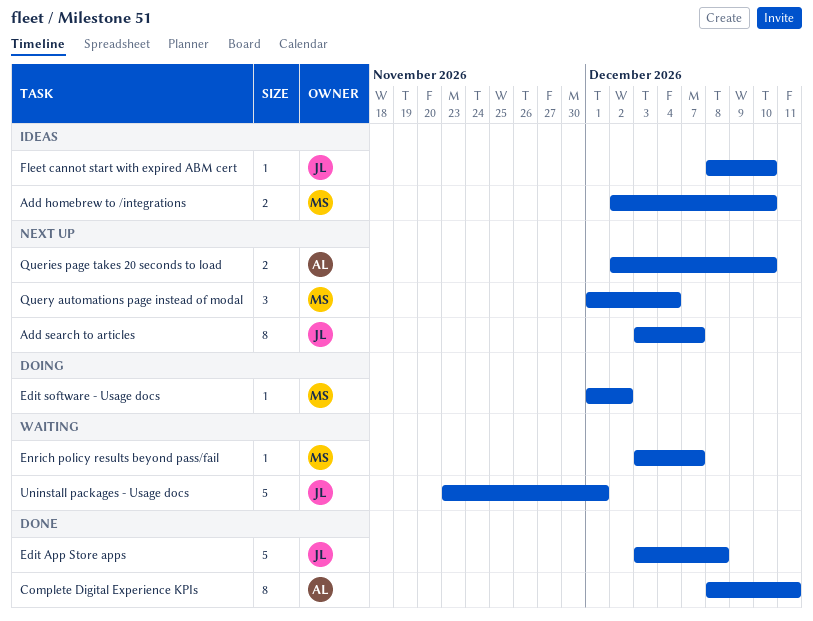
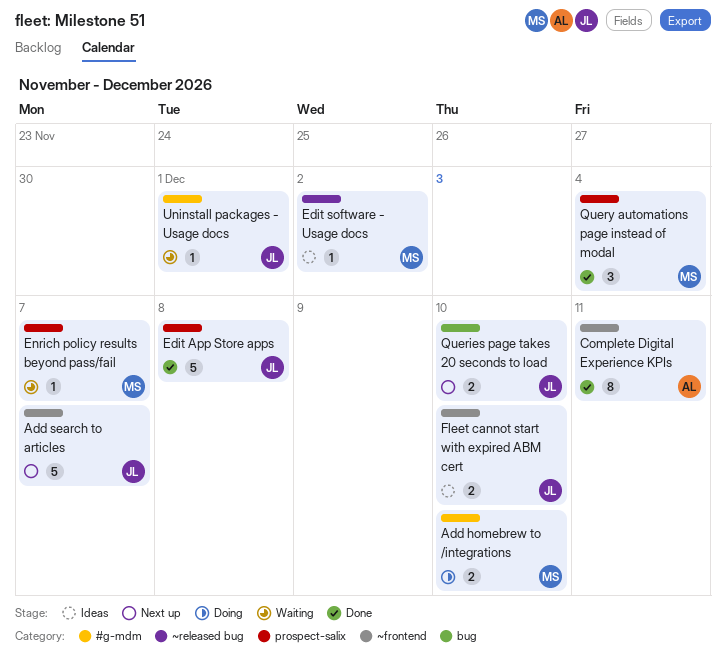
Add homebrew to /integrations, status: Ideas -> Doing
Add search to articles, estimate: 8 -> 5
Edit software - Usage docs, status: Doing -> Ideas
Fleet cannot start with expired ABM cert, estimate: 1 -> 2
Queries page takes 20 seconds to load, owner: AL -> JL
Query automations page instead of modal, status: Next up -> Done
Uninstall packages - Usage docs, estimate: 5 -> 1

